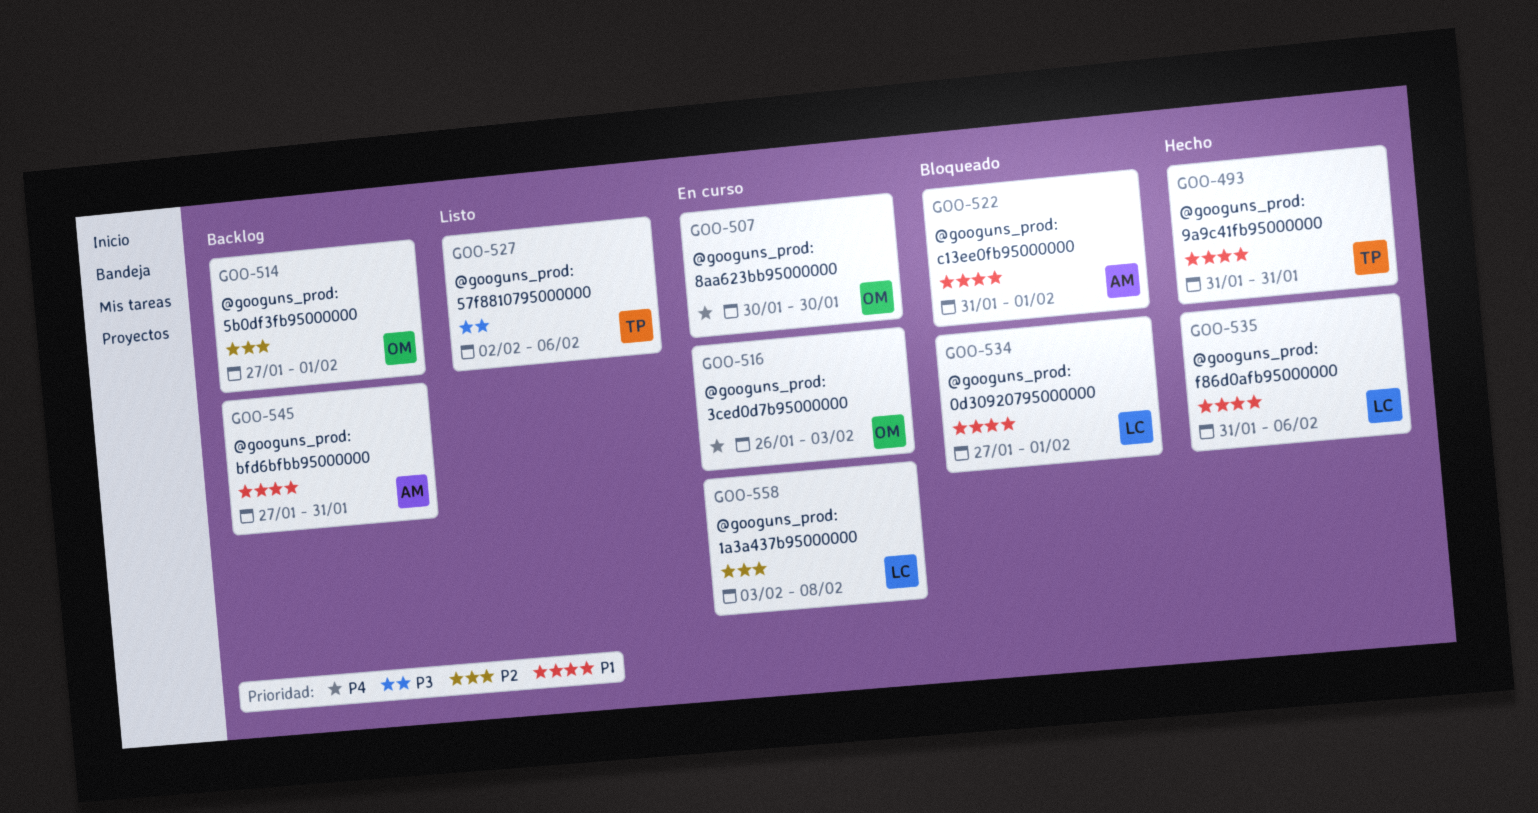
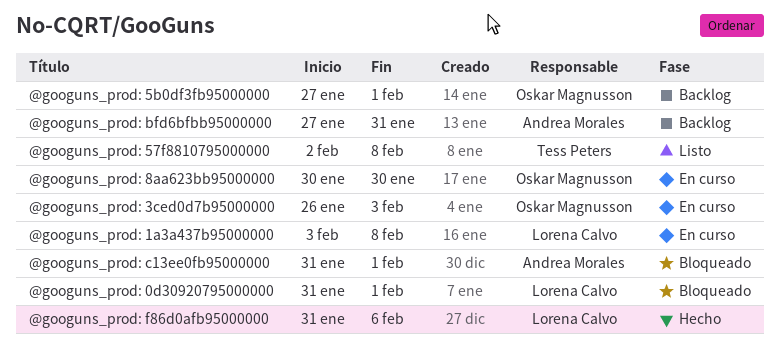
@googuns_prod: 0d30920795000000, start: Jan 27 -> Jan 31
@googuns_prod: 57f8810795000000, due: Feb 6 -> Feb 8
@googuns_prod: 9a9c41fb95000000: present -> none

